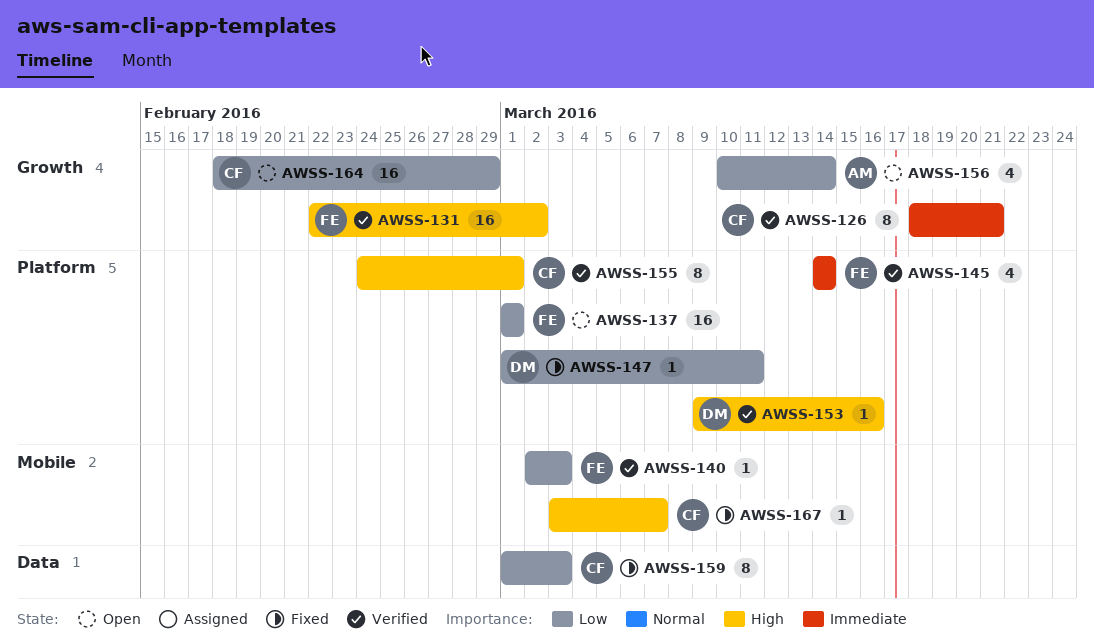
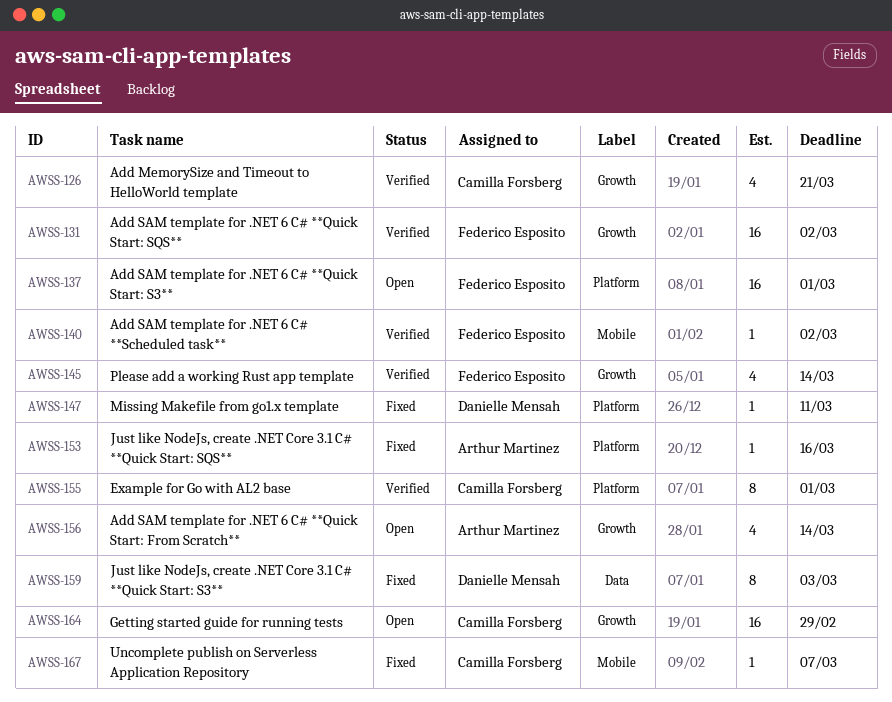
AWSS-126, estimate: 8 -> 4
AWSS-140, due: Mar 3 -> Mar 2
AWSS-145, label: Platform -> Growth
AWSS-153, status: Verified -> Fixed
AWSS-153, owner: Danielle Mensah -> Arthur Martinez
AWSS-159, owner: Camilla Forsberg -> Danielle Mensah

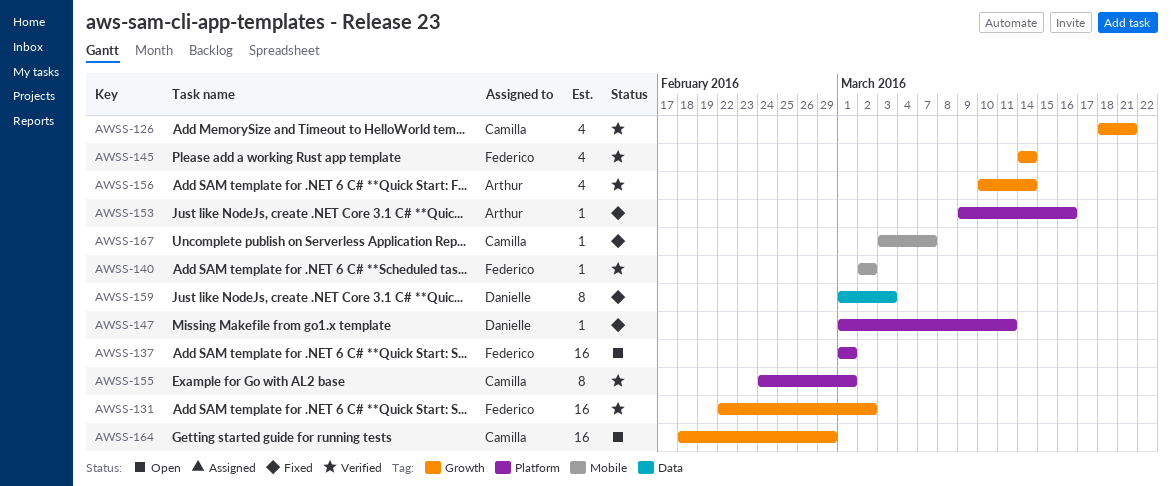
AWSS-156, status: Open -> Verified

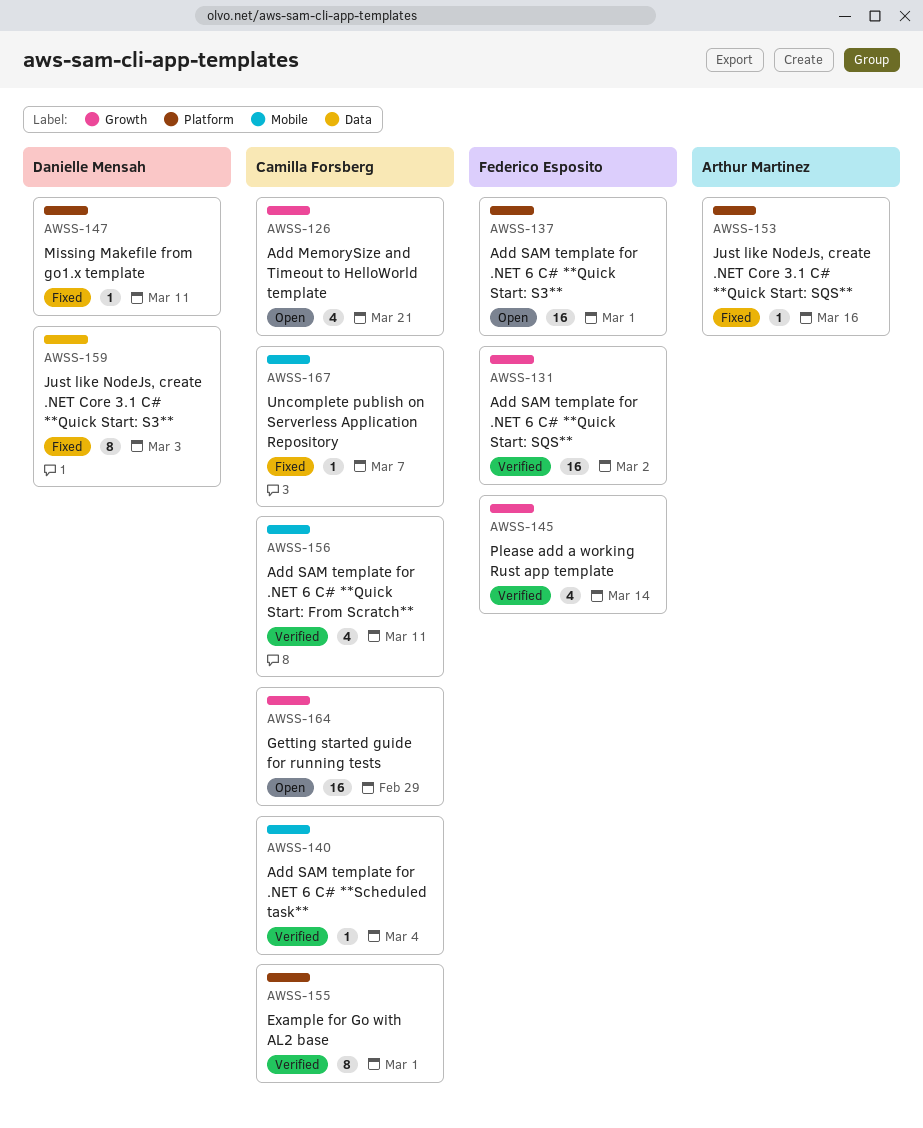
AWSS-126, status: Verified -> Open
AWSS-140, owner: Federico Esposito -> Camilla Forsberg
AWSS-140, due: Mar 2 -> Mar 4
AWSS-156, owner: Arthur Martinez -> Camilla Forsberg
AWSS-156, label: Growth -> Mobile
AWSS-156, due: Mar 14 -> Mar 11

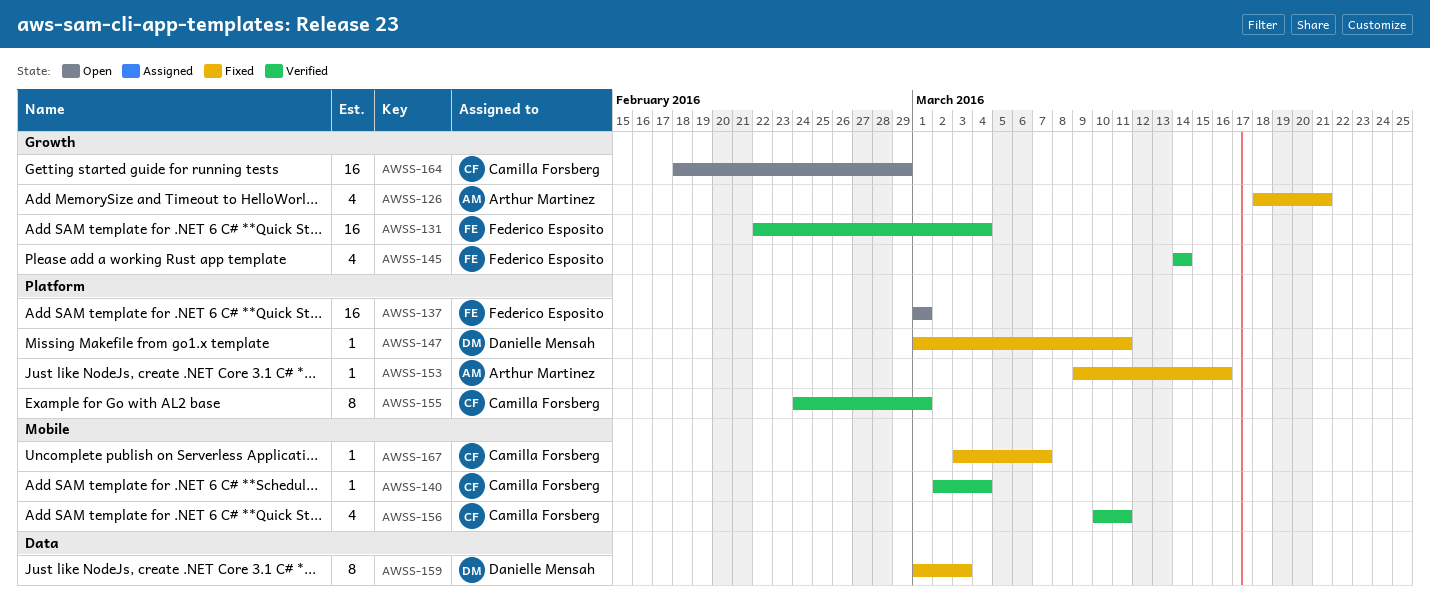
AWSS-126, status: Open -> Fixed
AWSS-126, owner: Camilla Forsberg -> Arthur Martinez
AWSS-131, due: Mar 2 -> Mar 4

